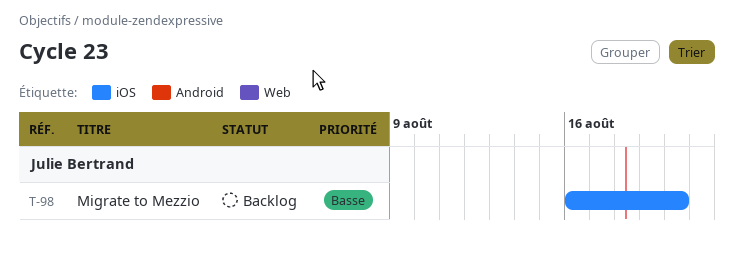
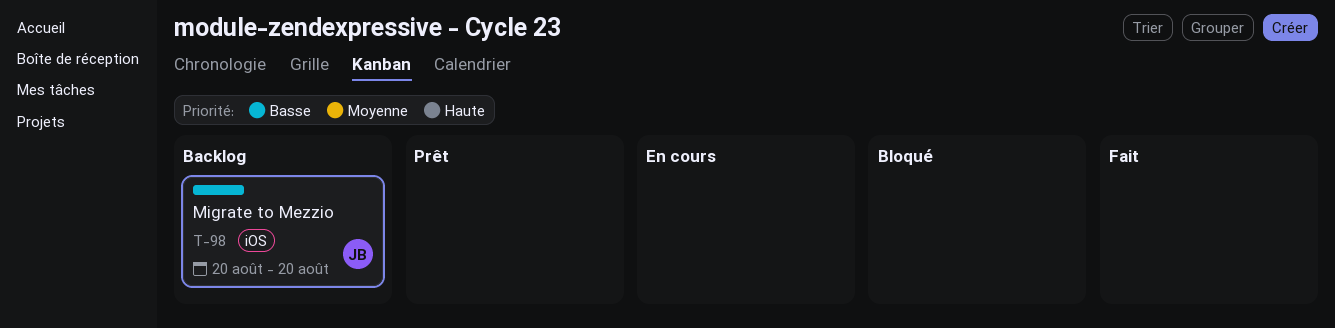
T-98, start: Aug 16 -> Aug 20

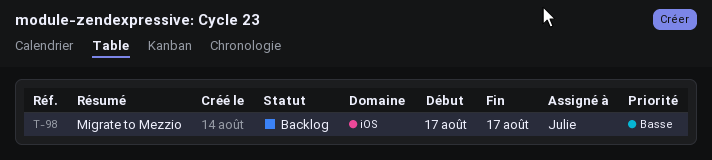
T-98, start: Aug 20 -> Aug 17
T-98, due: Aug 20 -> Aug 17

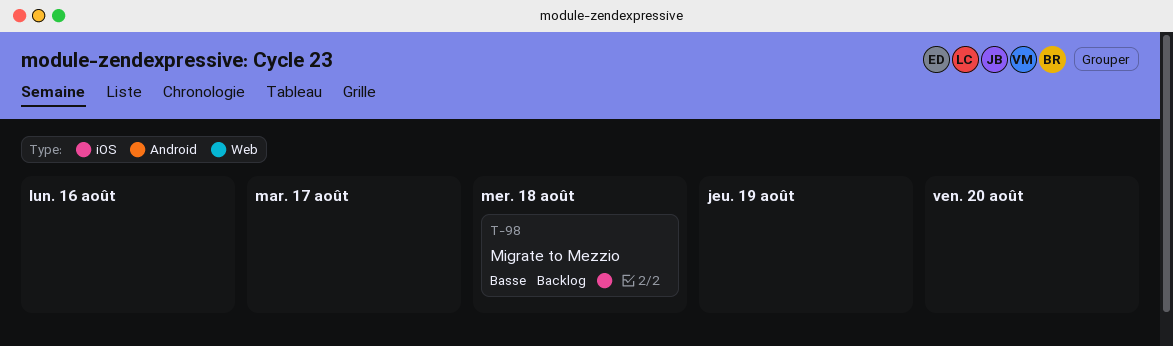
T-98, due: Aug 17 -> Aug 18

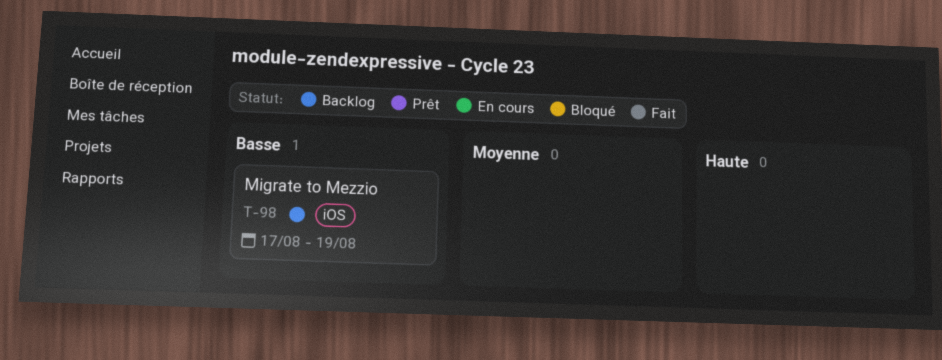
T-98, due: Aug 18 -> Aug 19

